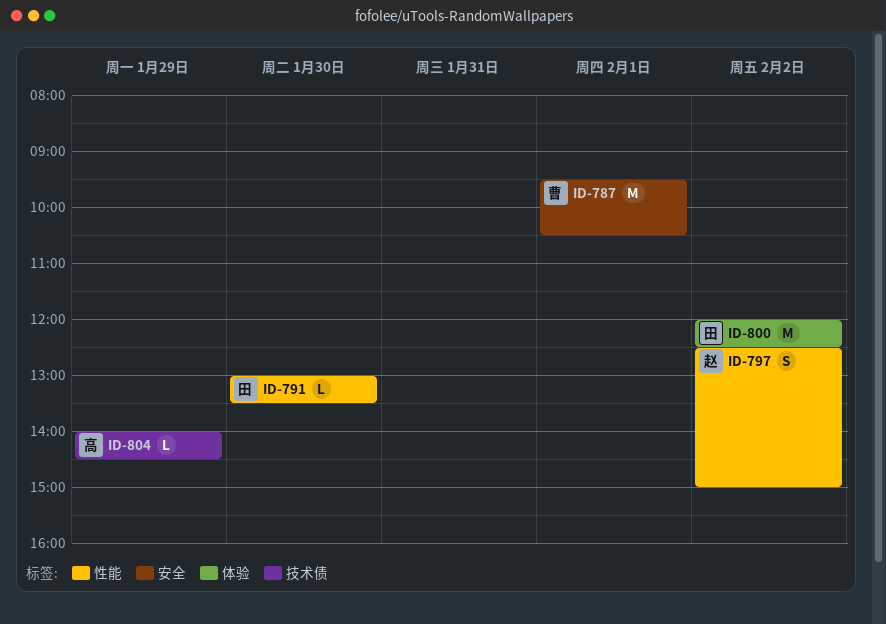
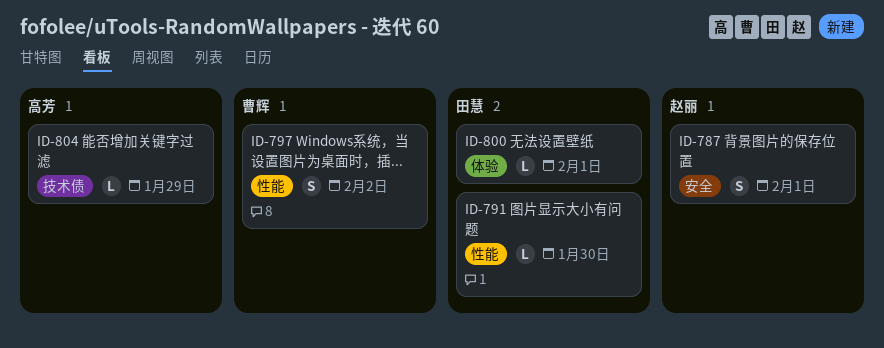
ID-787, owner: 曹辉 -> 赵丽
ID-787, estimate: M -> S
ID-797, owner: 赵丽 -> 曹辉
ID-800, estimate: M -> L
ID-800, day: Feb 2 -> Feb 1

